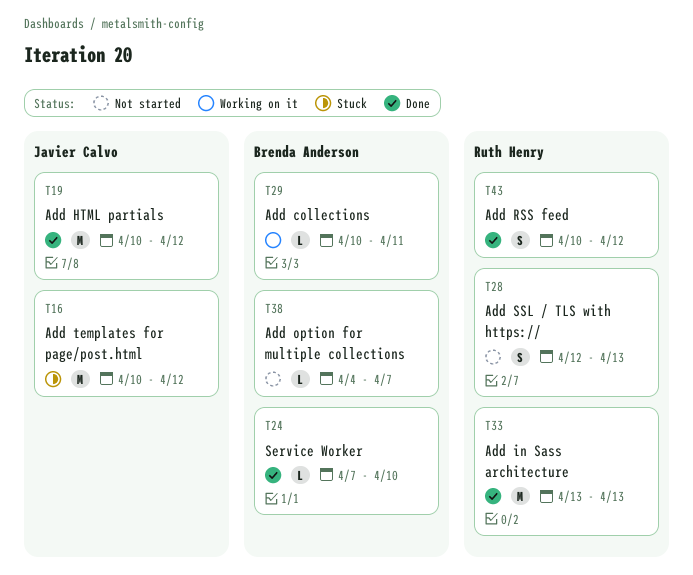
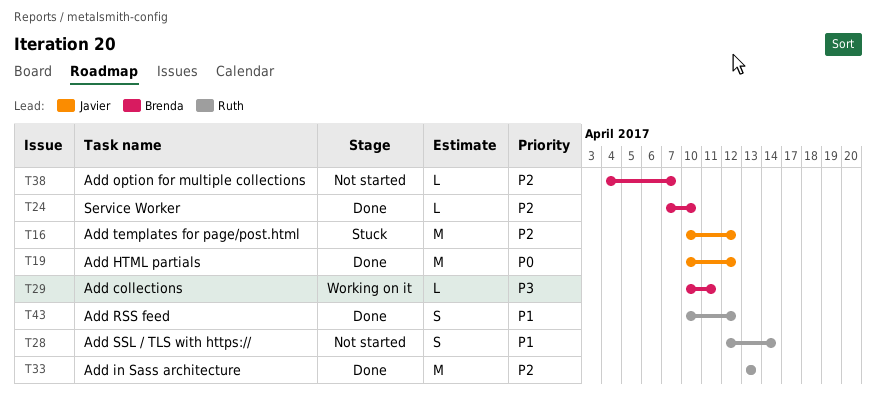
T28, due: Apr 13 -> Apr 14

